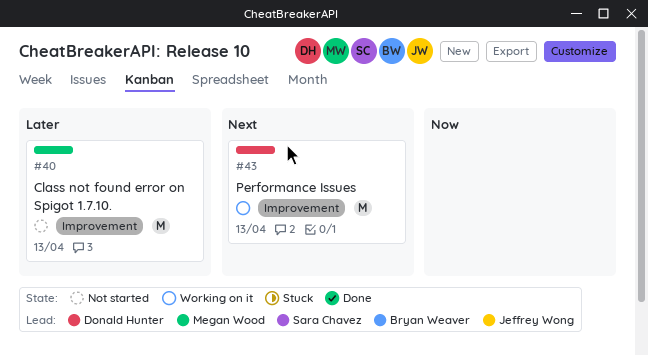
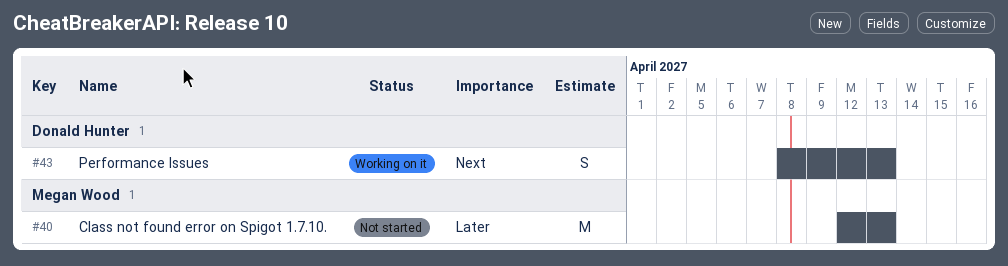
#43, estimate: M -> S

